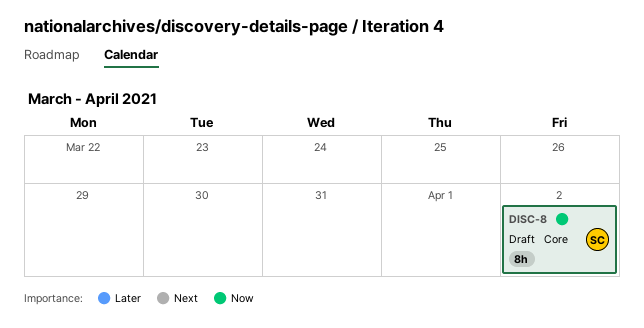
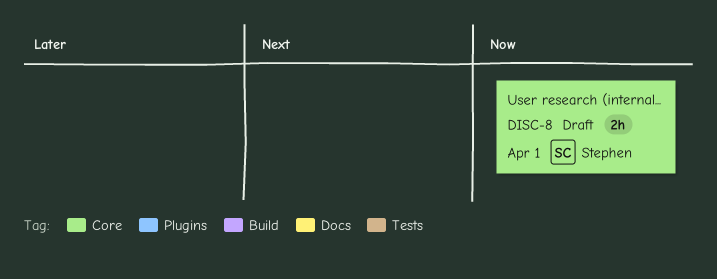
DISC-8, estimate: 8h -> 2h
DISC-8, due: Apr 2 -> Apr 1

